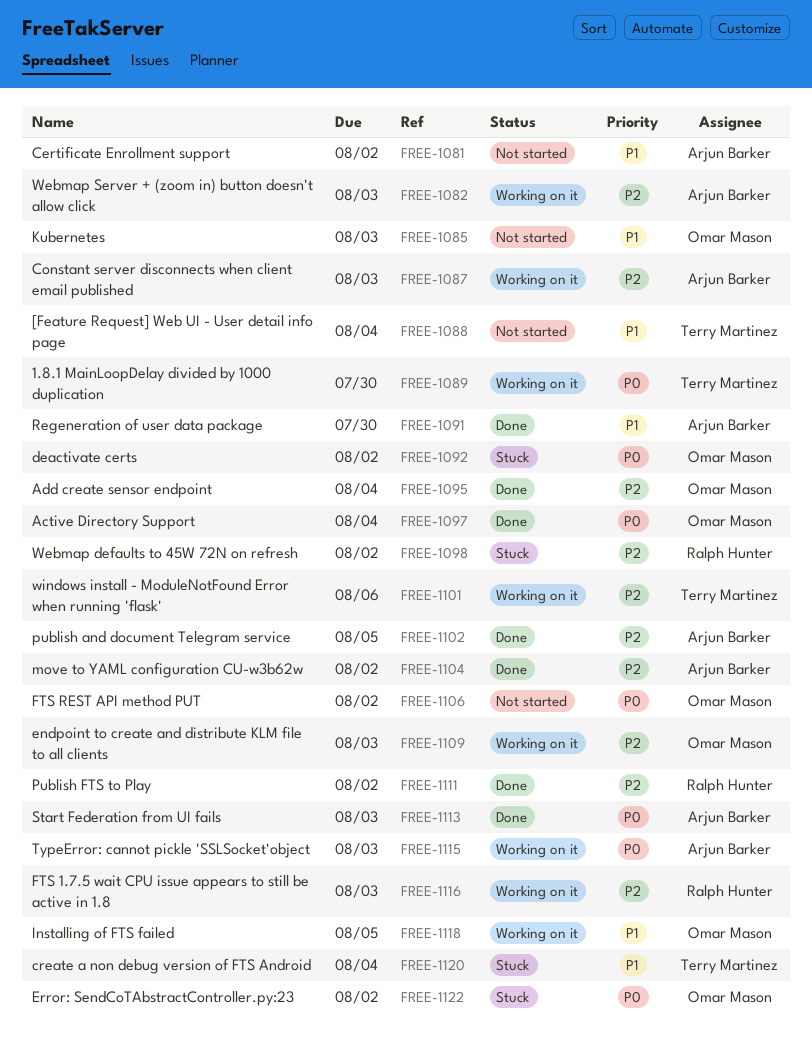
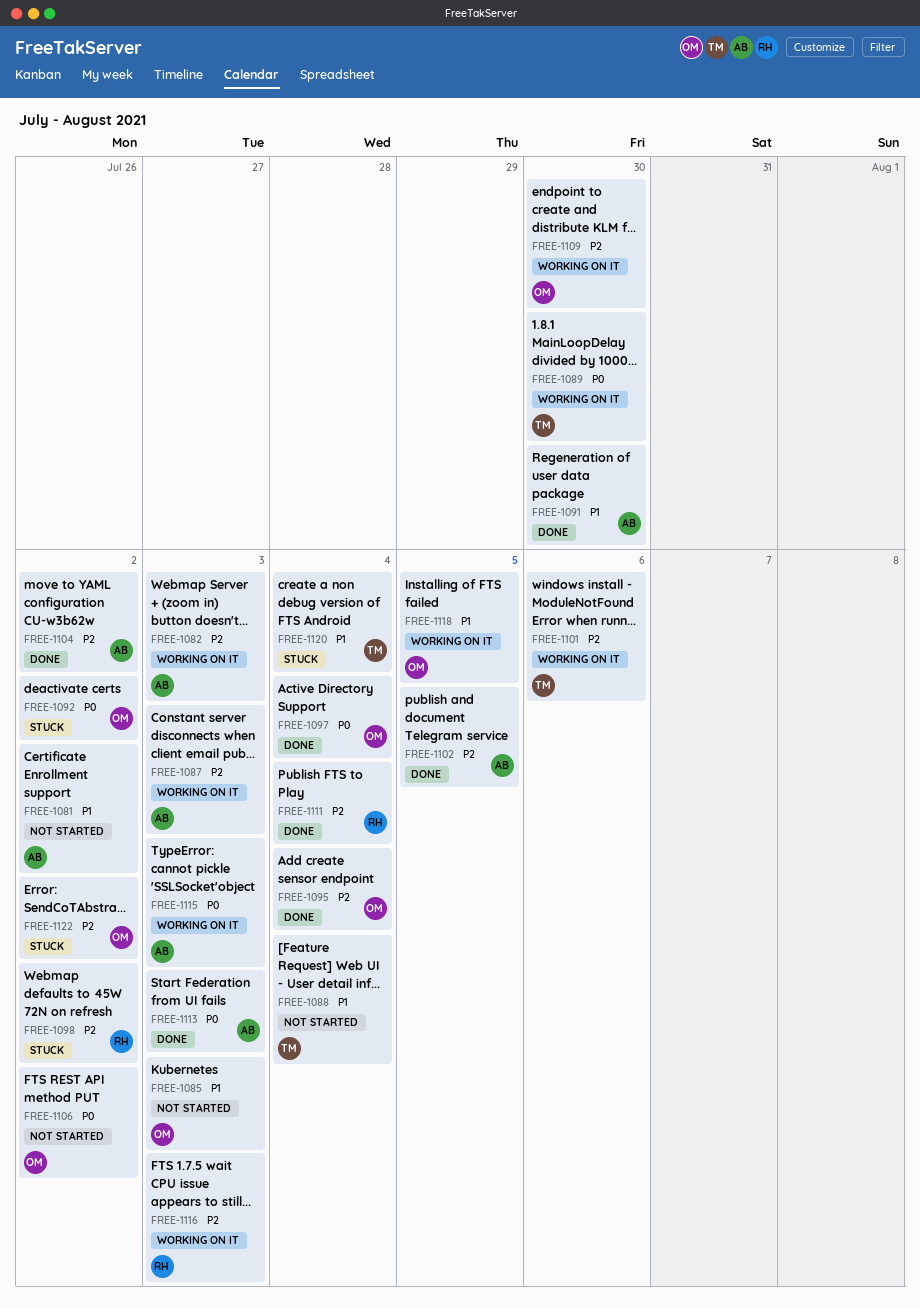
FREE-1109, due: Aug 3 -> Jul 30
FREE-1111, due: Aug 2 -> Aug 4
FREE-1122, priority: P0 -> P2

